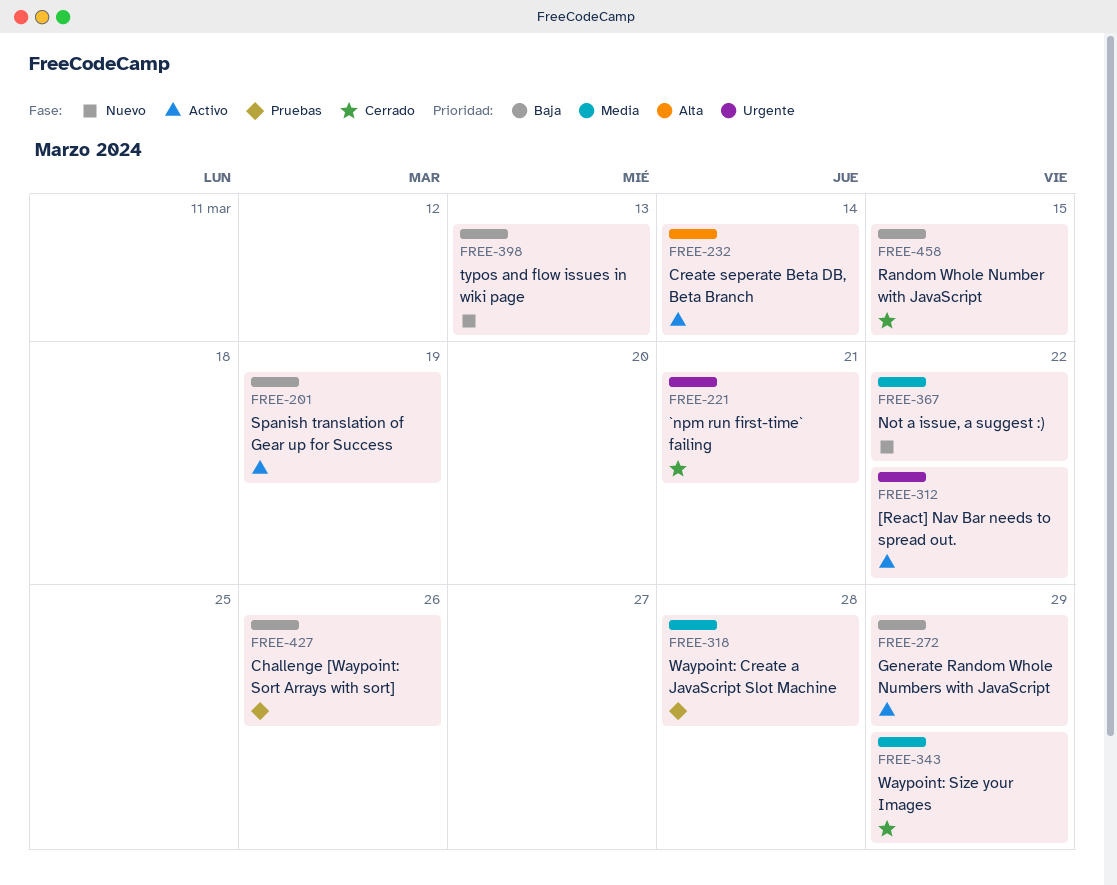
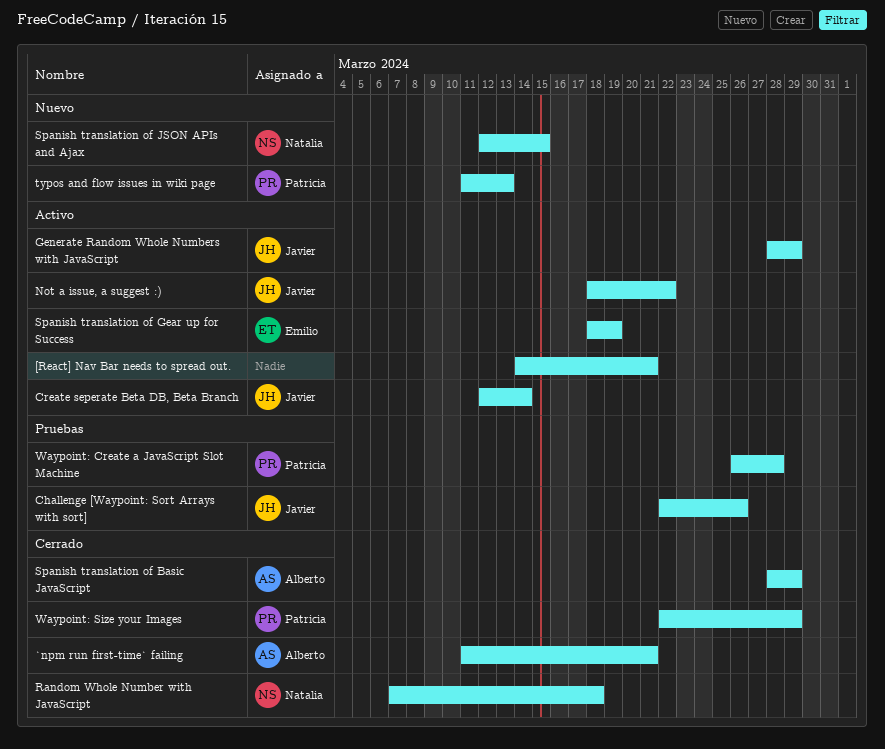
[React] Nav Bar needs to spread out., due: Mar 22 -> Mar 21
Not a issue, a suggest :), status: Nuevo -> Activo
Random Whole Number with JavaScript, due: Mar 15 -> Mar 18
Spanish translation of Basic JavaScript: none -> present
Spanish translation of JSON APIs and Ajax: none -> present

